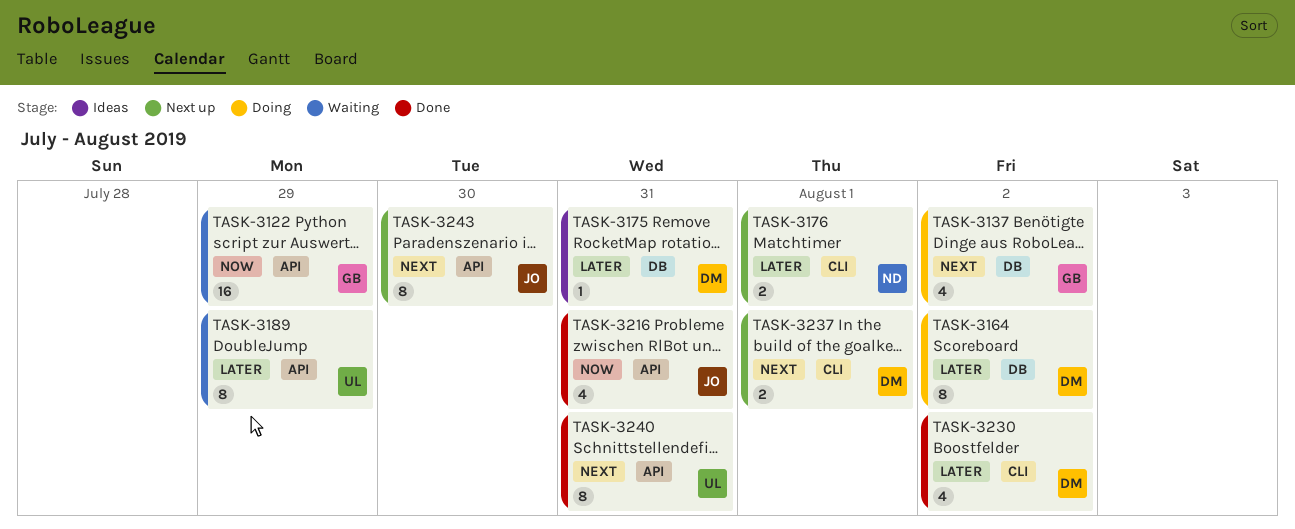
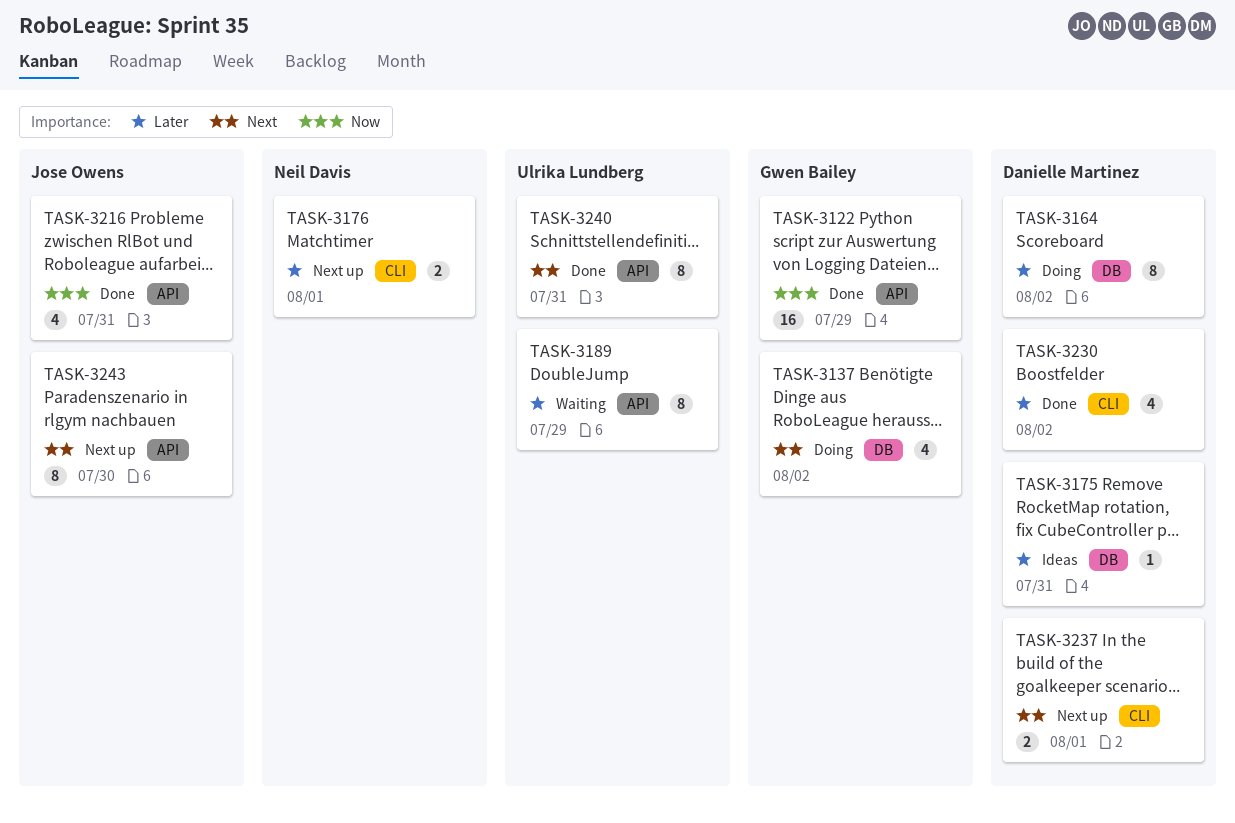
TASK-3122, status: Waiting -> Done

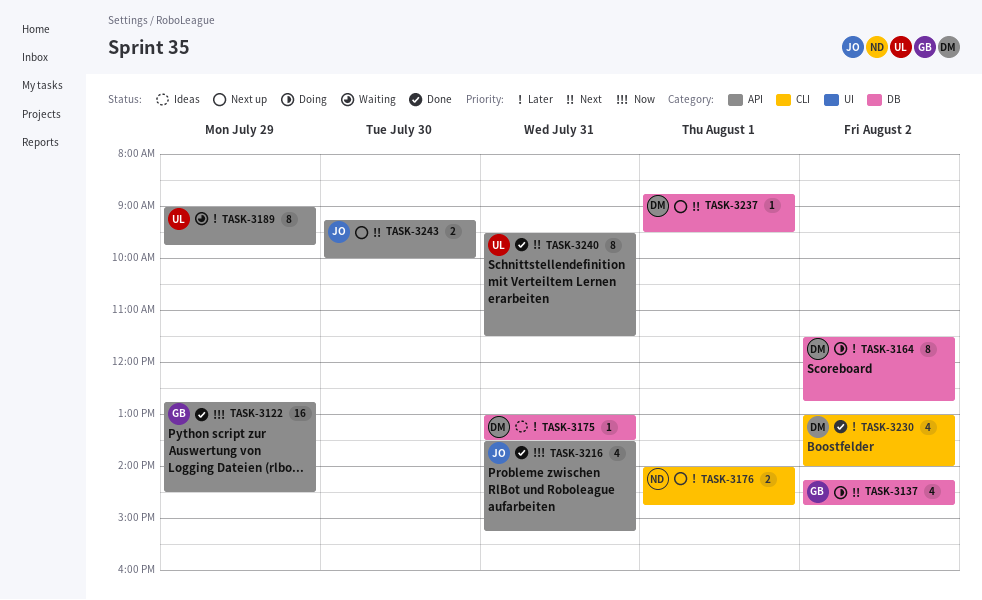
TASK-3237, label: CLI -> DB
TASK-3237, estimate: 2 -> 1
TASK-3243, estimate: 8 -> 2

